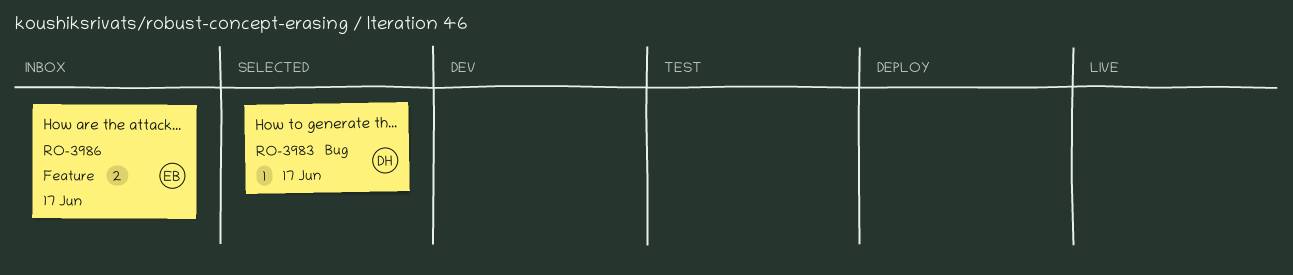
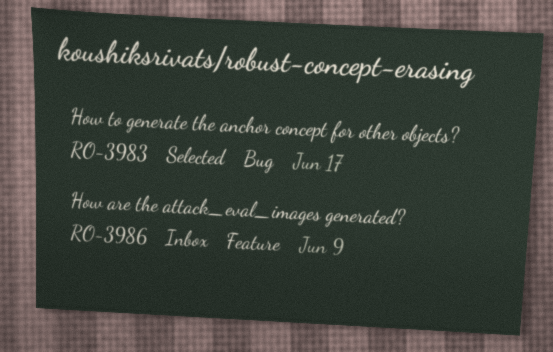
RO-3986, due: Jun 17 -> Jun 9

